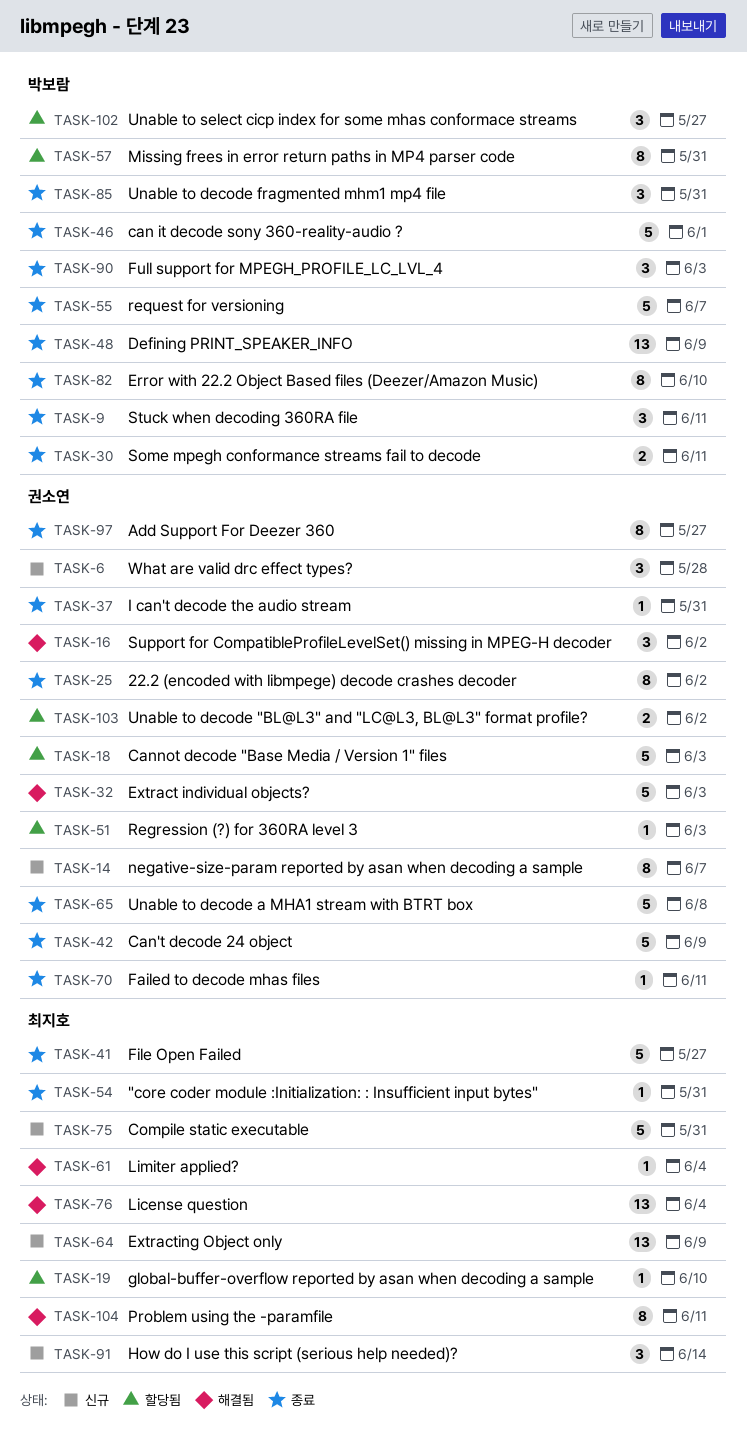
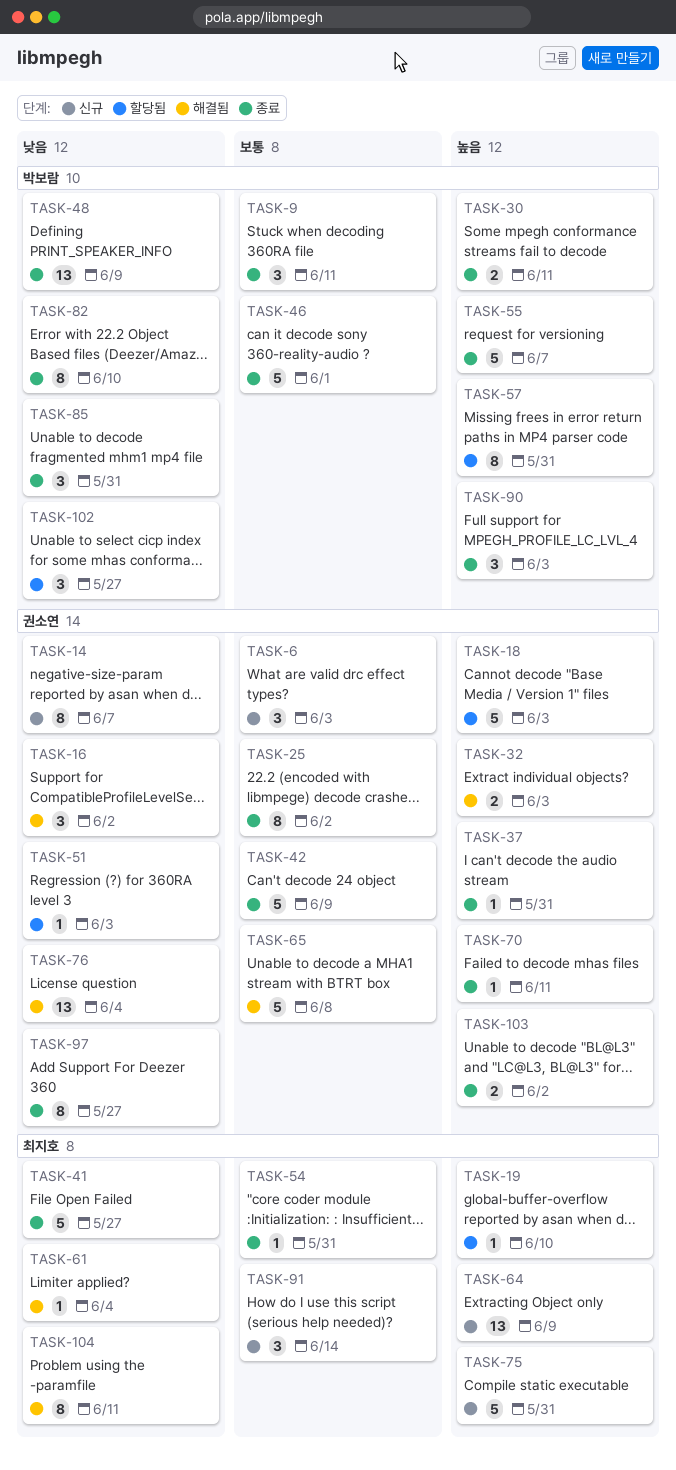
TASK-6, due: May 28 -> Jun 3
TASK-32, estimate: 5 -> 2
TASK-65, status: 종료 -> 해결됨
TASK-76, owner: 최지호 -> 권소연
TASK-103, status: 할당됨 -> 종료

